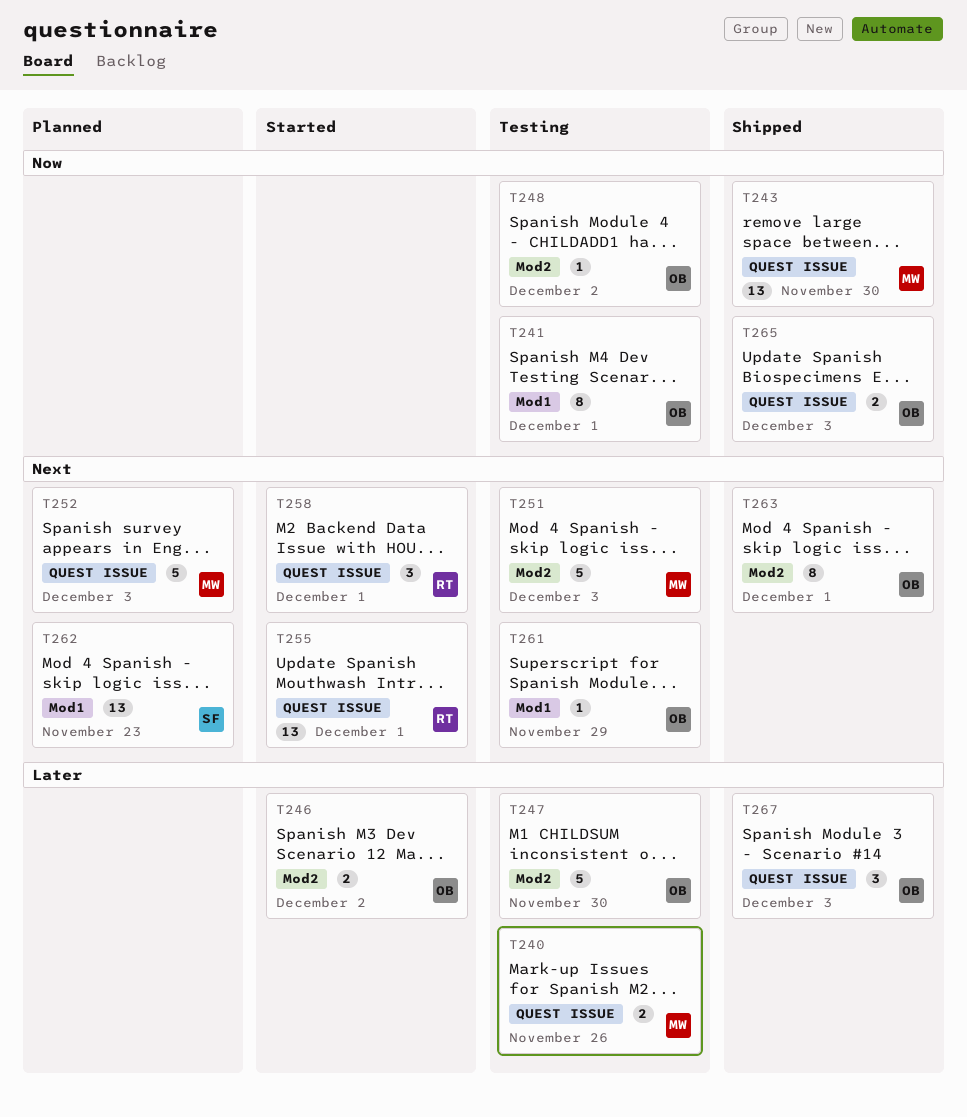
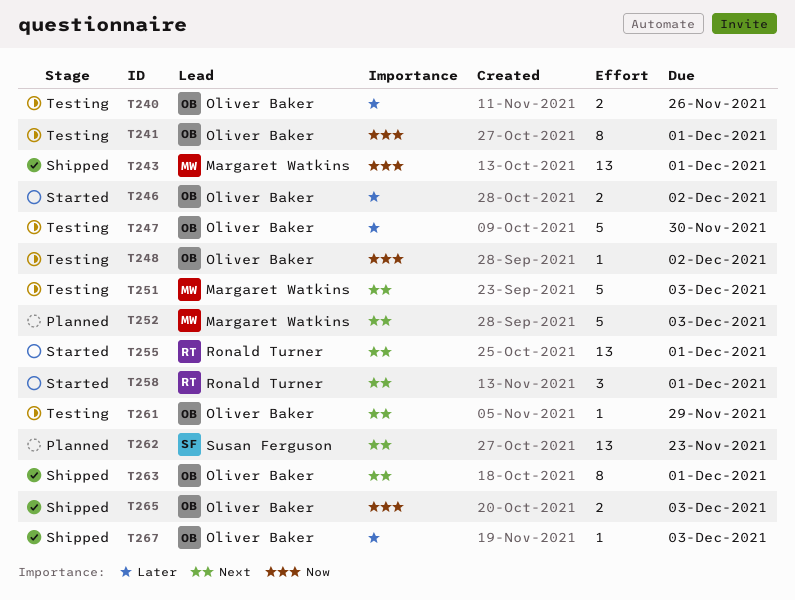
T240, owner: Margaret Watkins -> Oliver Baker
T243, due: Nov 30 -> Dec 1
T267, estimate: 3 -> 1

